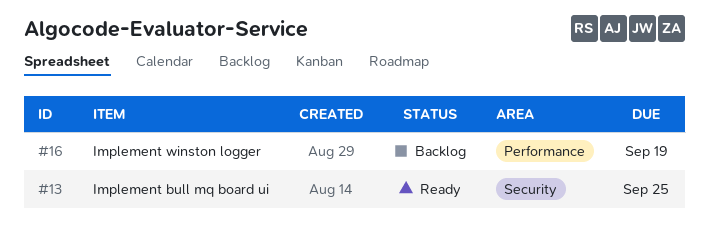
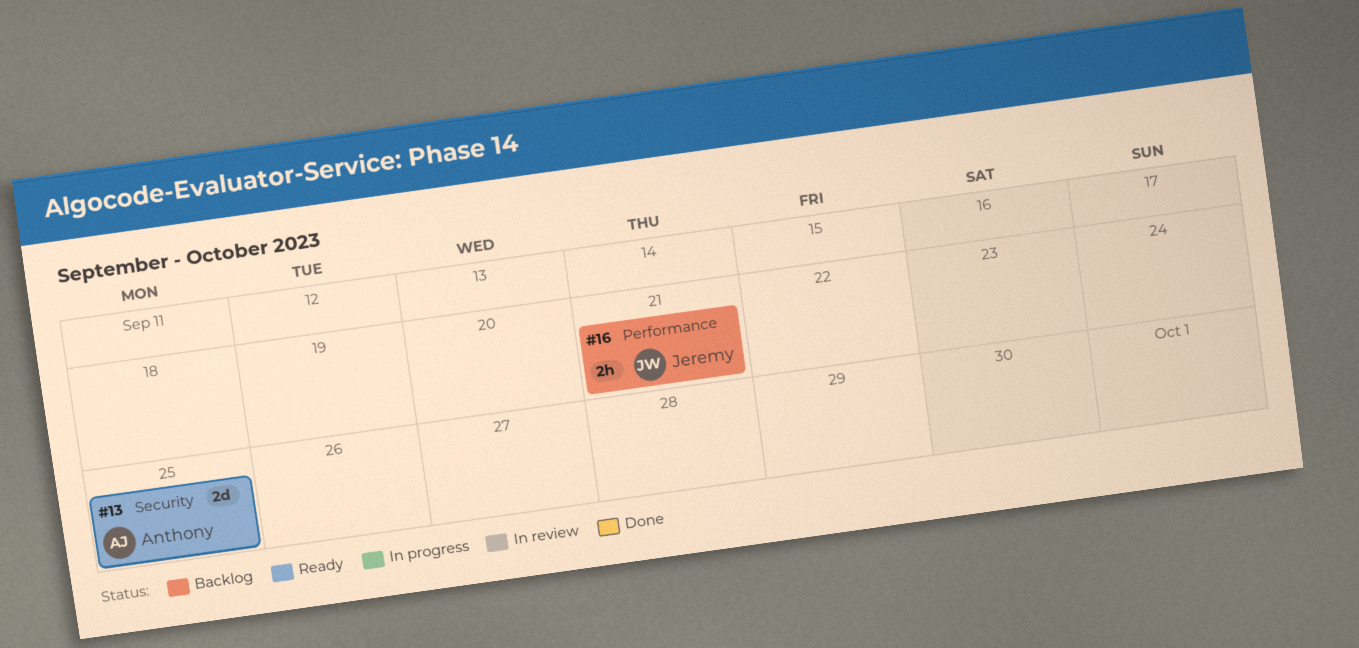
#16, due: Sep 19 -> Sep 21

